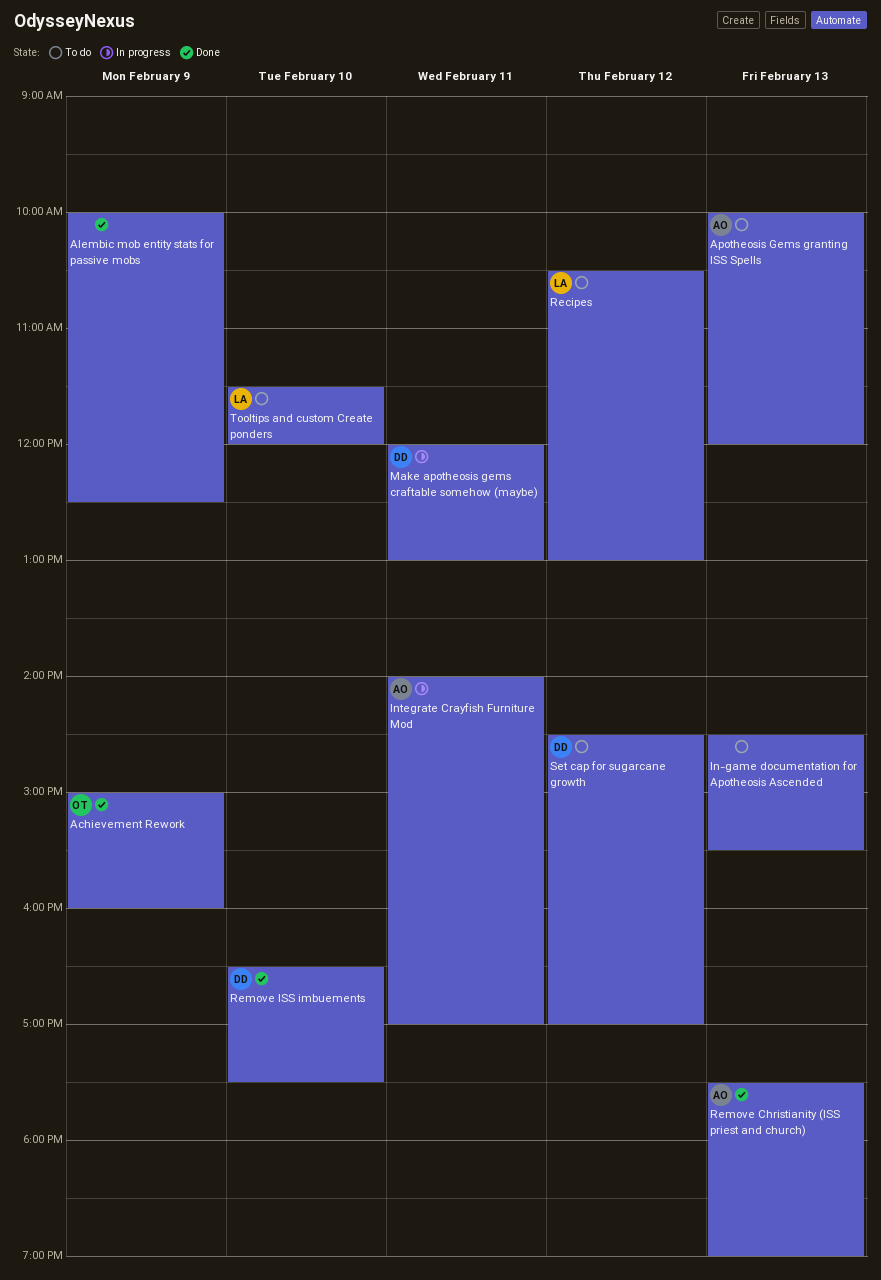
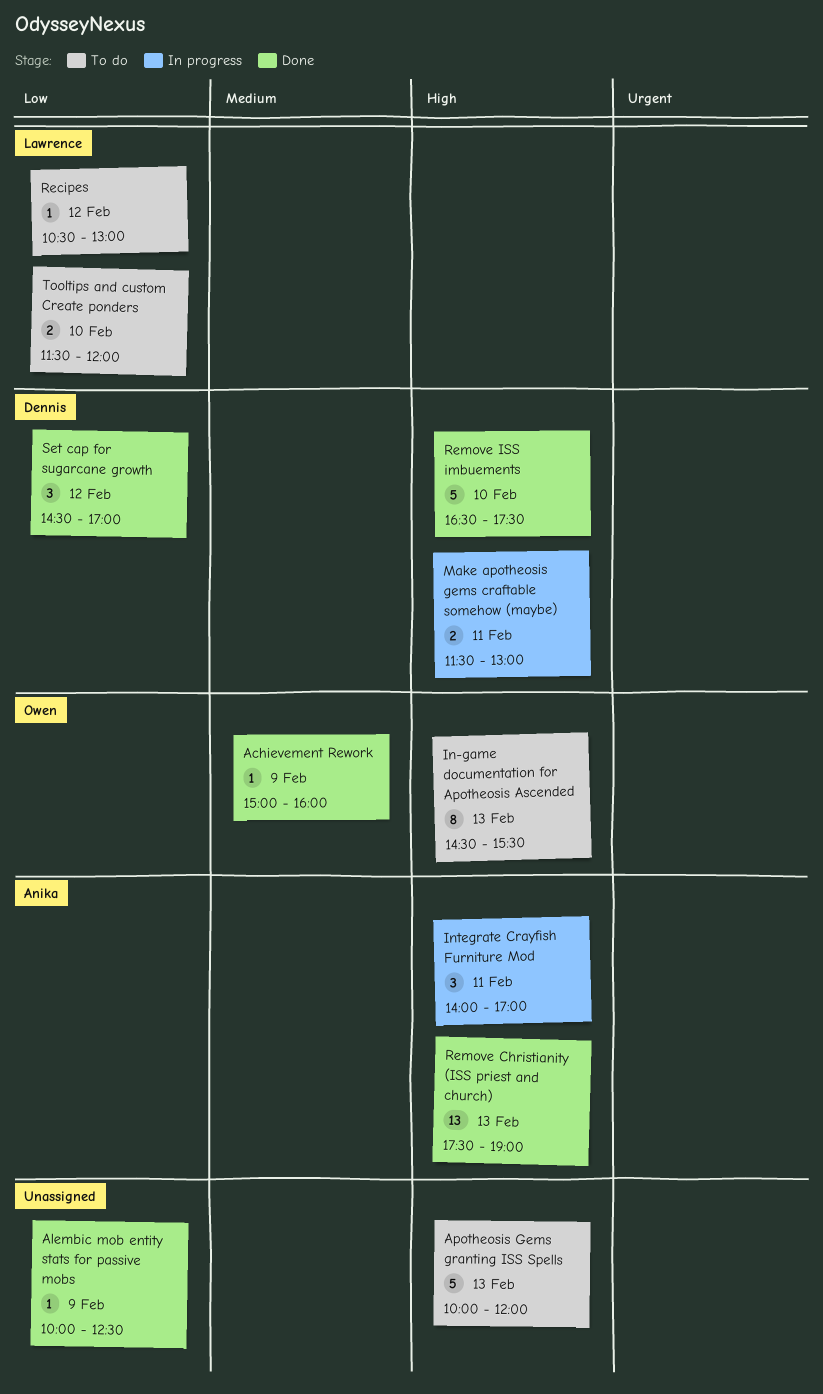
Apotheosis Gems granting ISS Spells, owner: Anika -> none
In-game documentation for Apotheosis Ascended, owner: none -> Owen
Make apotheosis gems craftable somehow (maybe), begins: 12:00 -> 11:30
Set cap for sugarcane growth, status: To do -> Done

